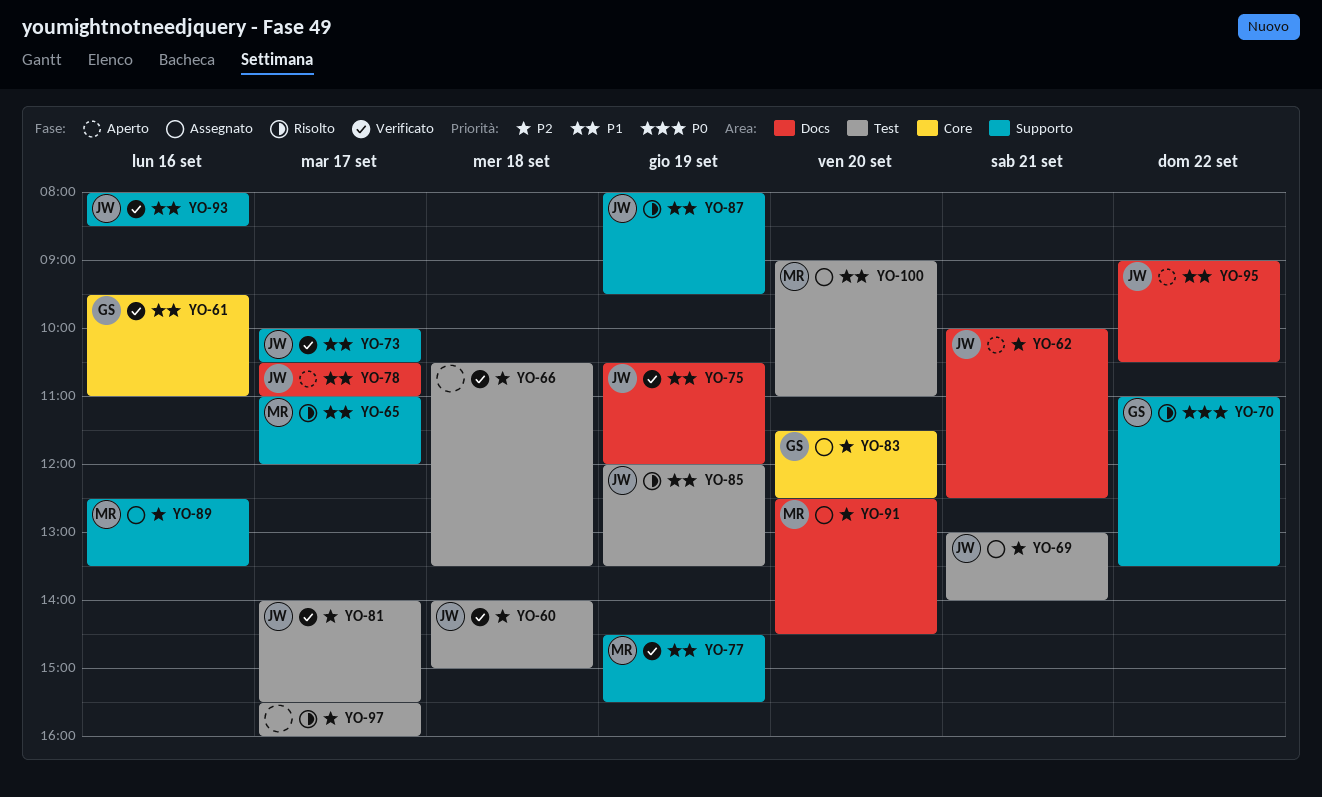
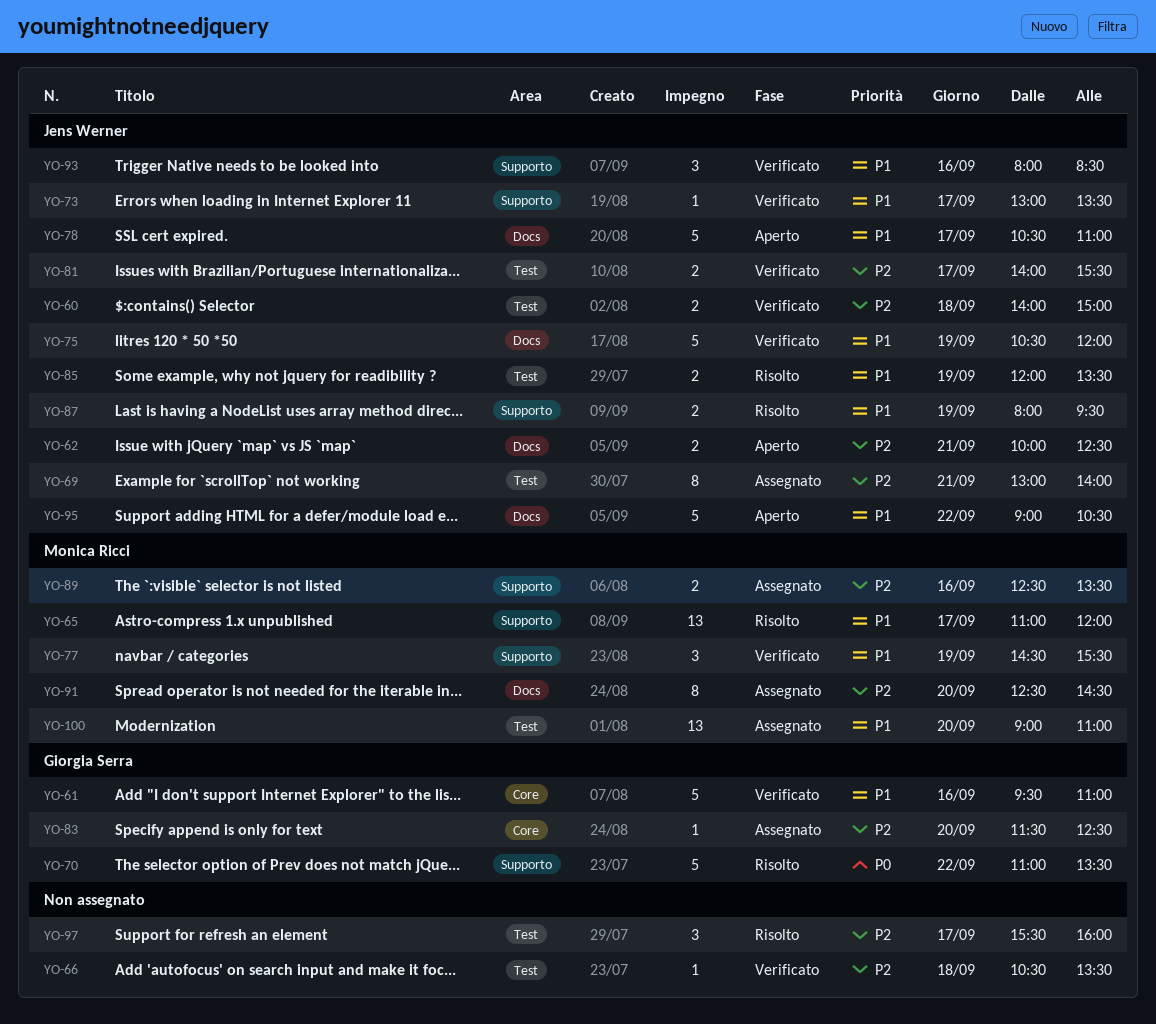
YO-73, begins: 10:00 -> 13:00
YO-73, ends: 10:30 -> 13:30

